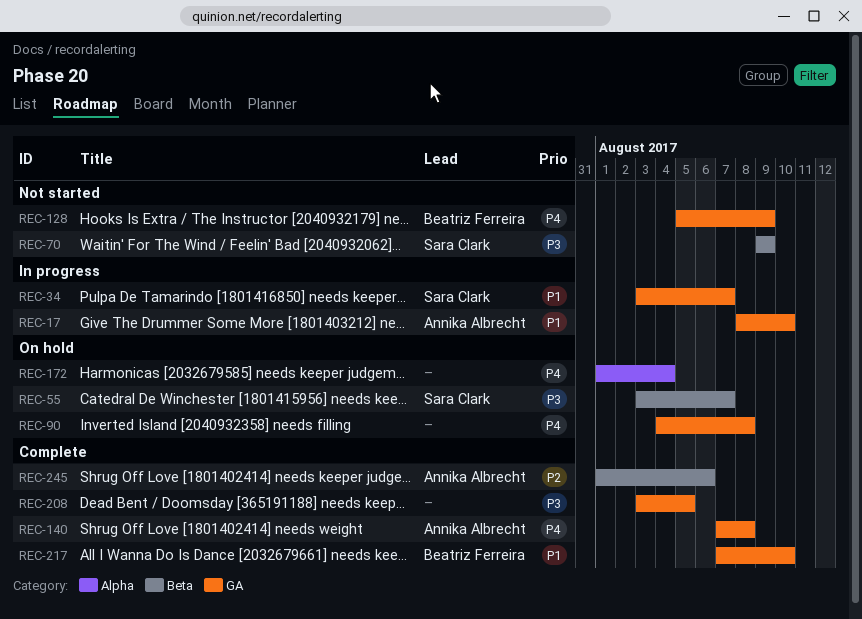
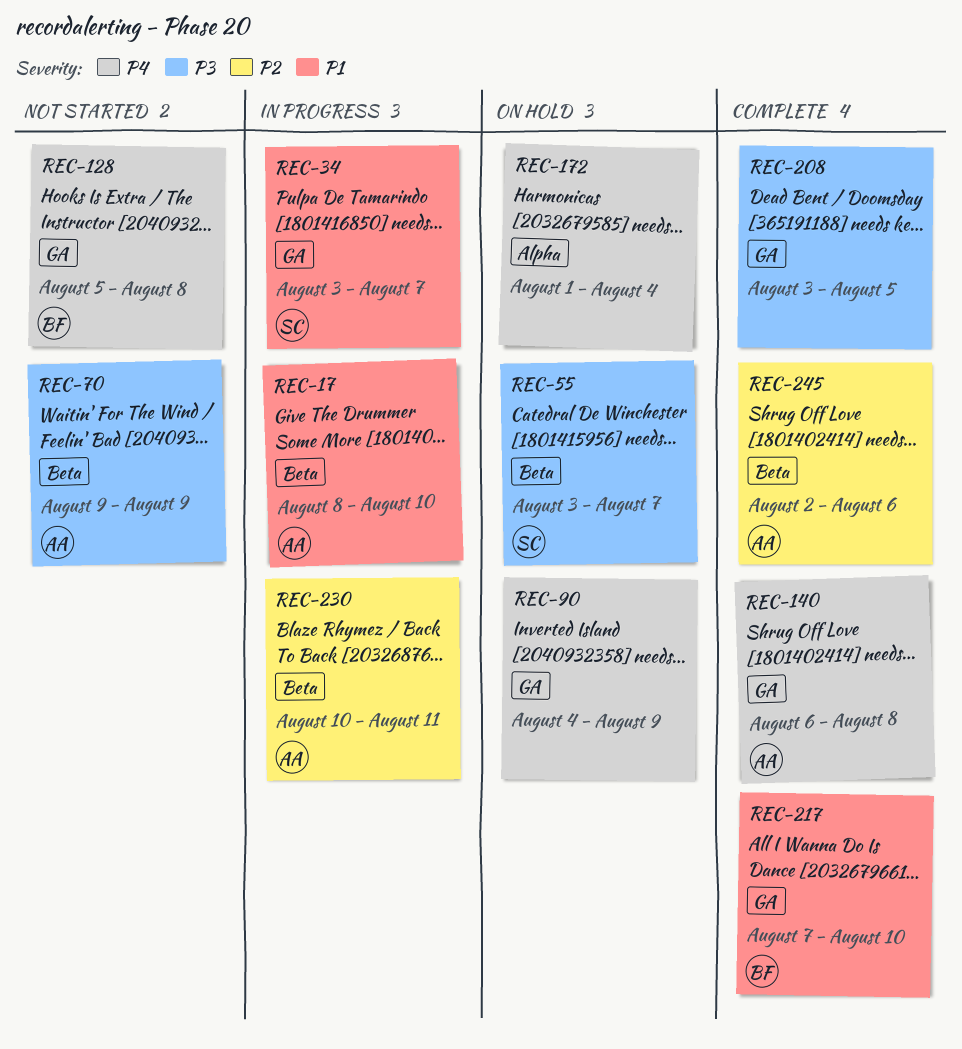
REC-17, label: GA -> Beta
REC-70, owner: Sara Clark -> Annika Albrecht
REC-90, due: Aug 8 -> Aug 9
REC-128, due: Aug 9 -> Aug 8
REC-140, start: Aug 7 -> Aug 6
REC-230: none -> present
REC-245, start: Aug 1 -> Aug 2

